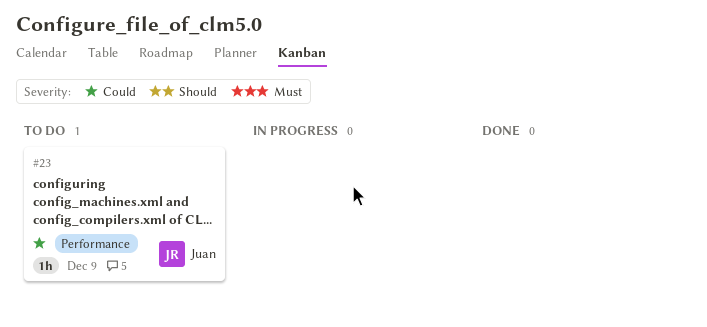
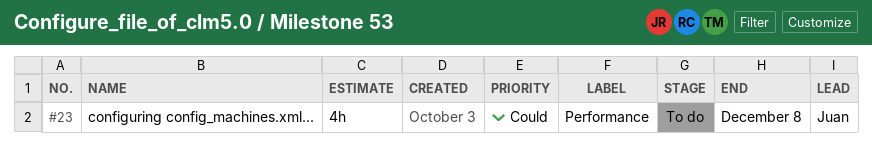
#23, estimate: 1h -> 4h
#23, due: Dec 9 -> Dec 8

